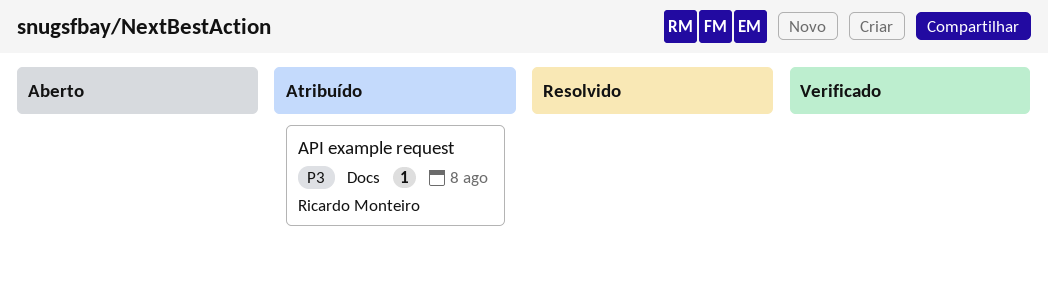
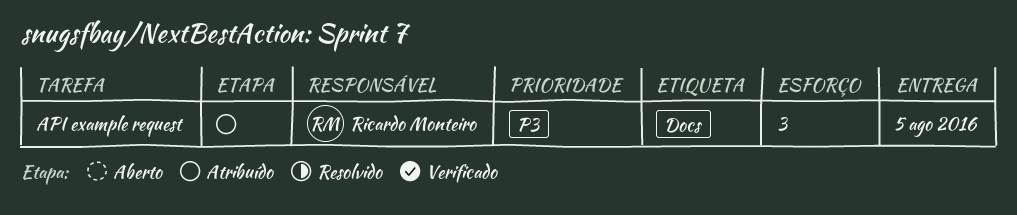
API example request, estimate: 1 -> 3
API example request, due: Aug 8 -> Aug 5

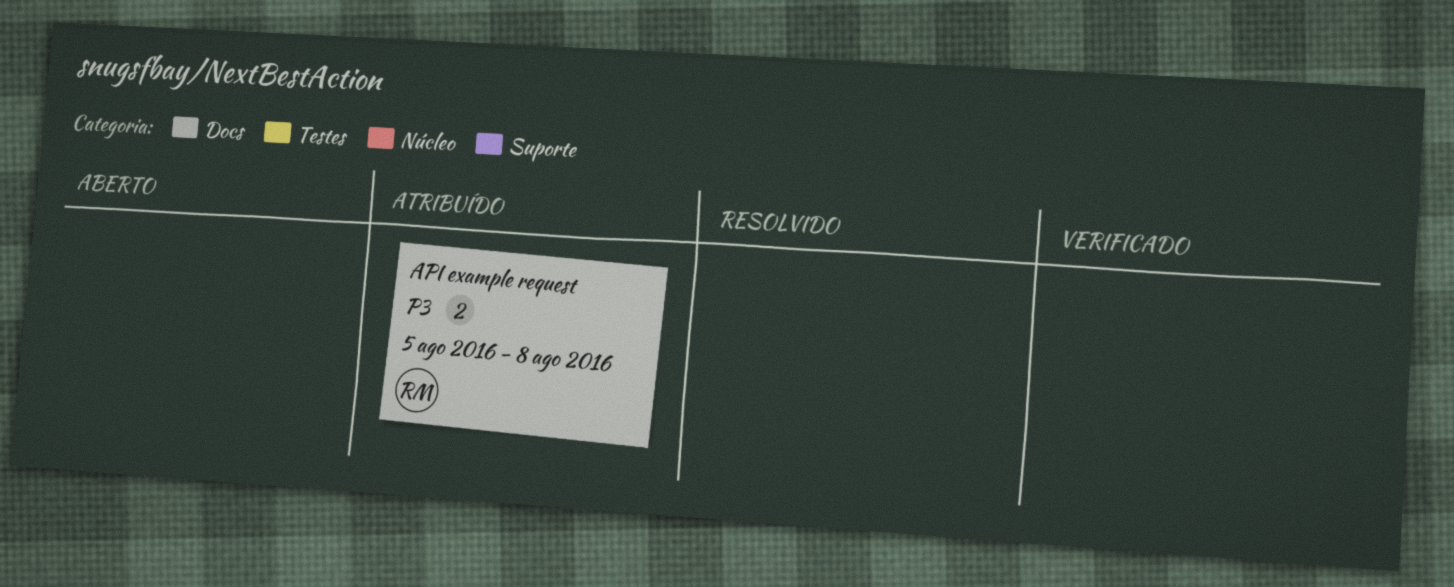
API example request, estimate: 3 -> 2
API example request, due: Aug 5 -> Aug 8

